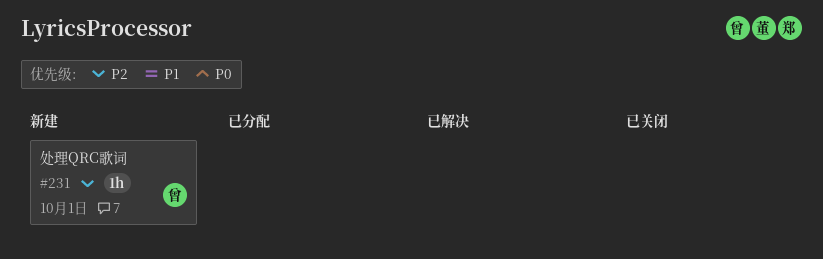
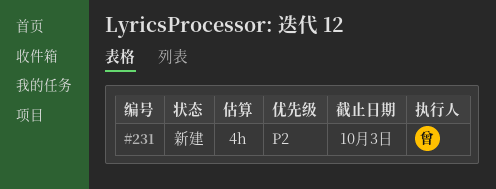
#231, estimate: 1h -> 4h
#231, due: Oct 1 -> Oct 3

